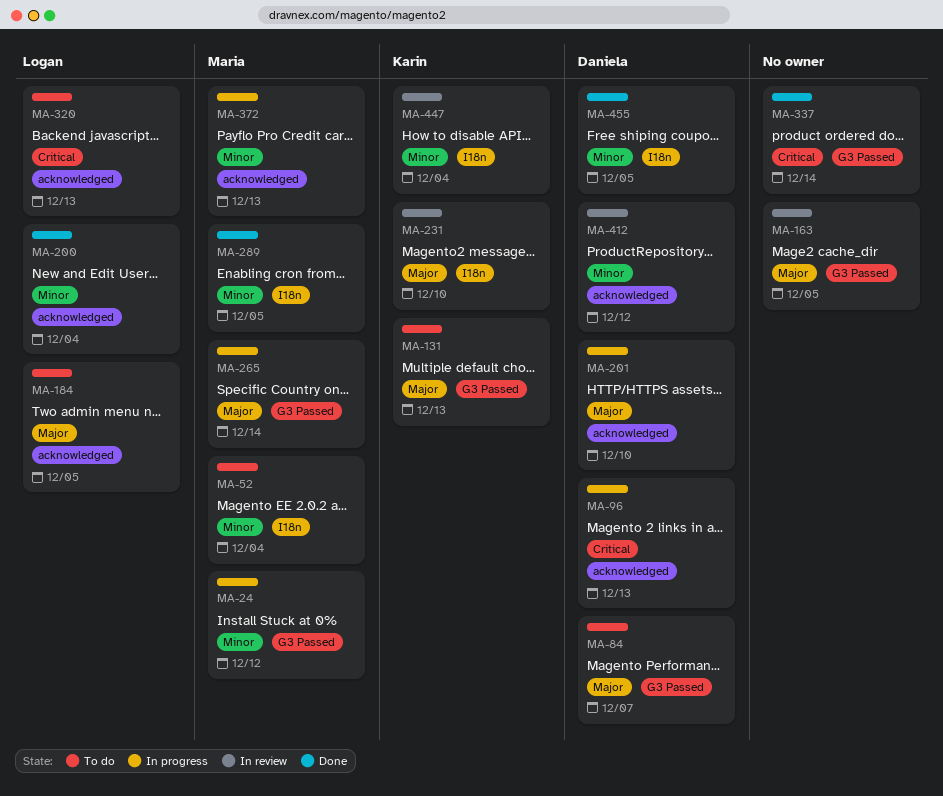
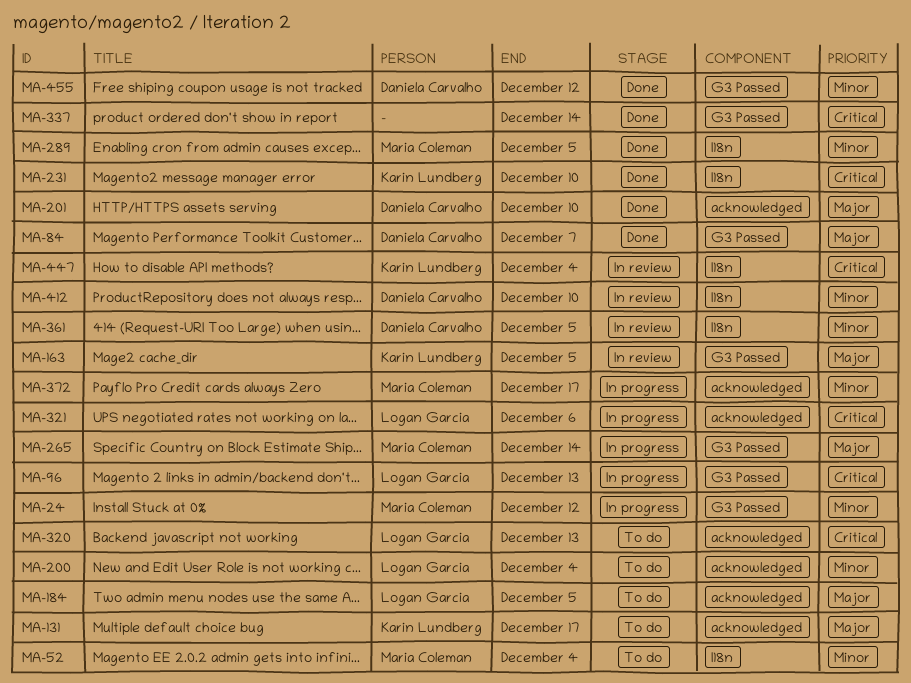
MA-84, status: To do -> Done
MA-96, owner: Daniela Carvalho -> Logan Garcia
MA-96, label: acknowledged -> G3 Passed
MA-131, label: G3 Passed -> acknowledged
MA-131, due: Dec 13 -> Dec 17
MA-163, owner: none -> Karin Lundberg
MA-200, status: Done -> To do
MA-201, status: In progress -> Done
MA-231, status: In review -> Done
MA-231, priority: Major -> Critical
MA-321: none -> present
MA-361: none -> present
MA-372, due: Dec 13 -> Dec 17
MA-412, label: acknowledged -> I18n
MA-412, due: Dec 12 -> Dec 10
MA-447, priority: Minor -> Critical
MA-455, label: I18n -> G3 Passed
MA-455, due: Dec 5 -> Dec 12

